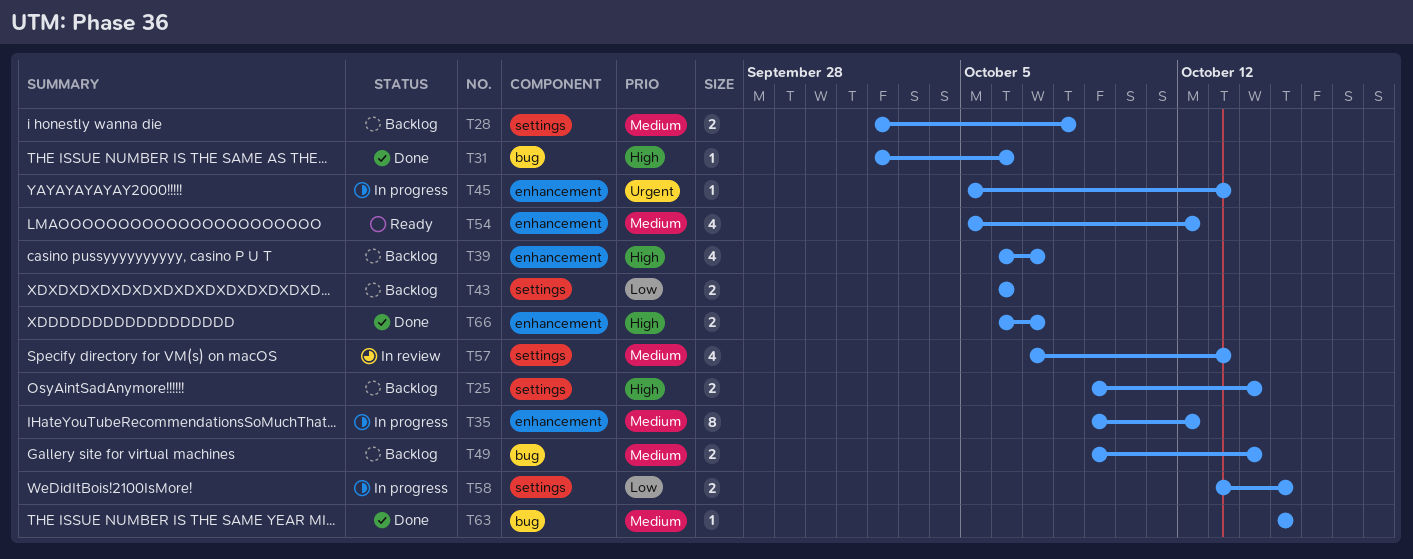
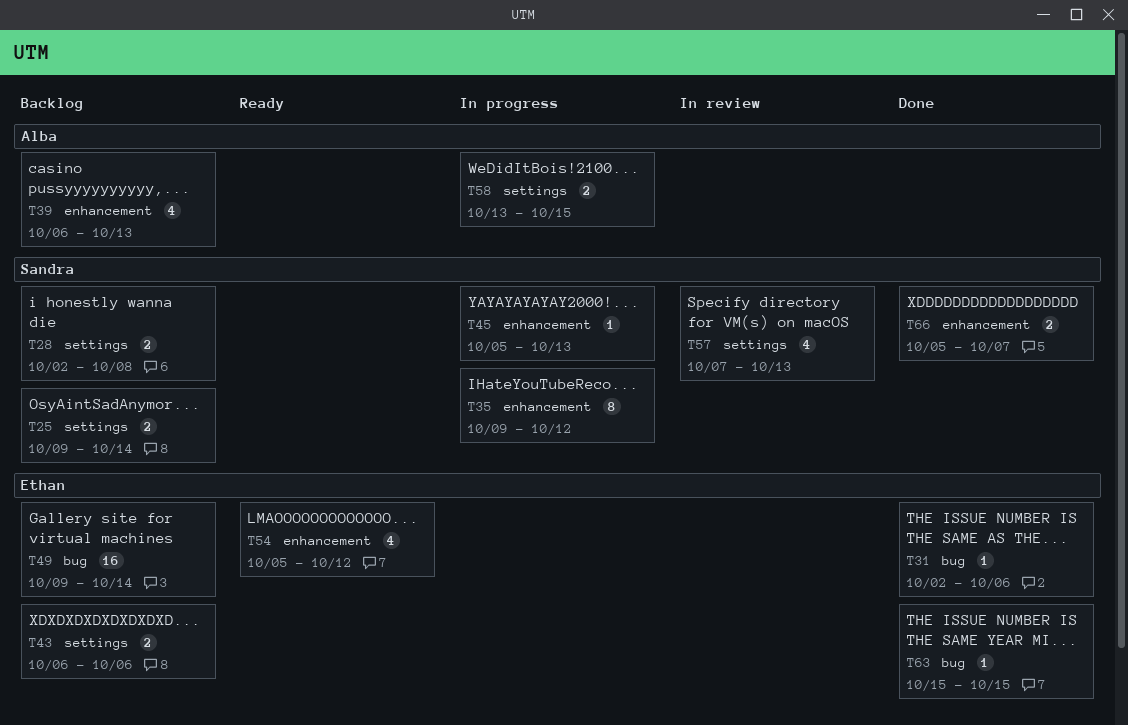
T39, due: Oct 7 -> Oct 13
T49, estimate: 2 -> 16
T66, start: Oct 6 -> Oct 5

